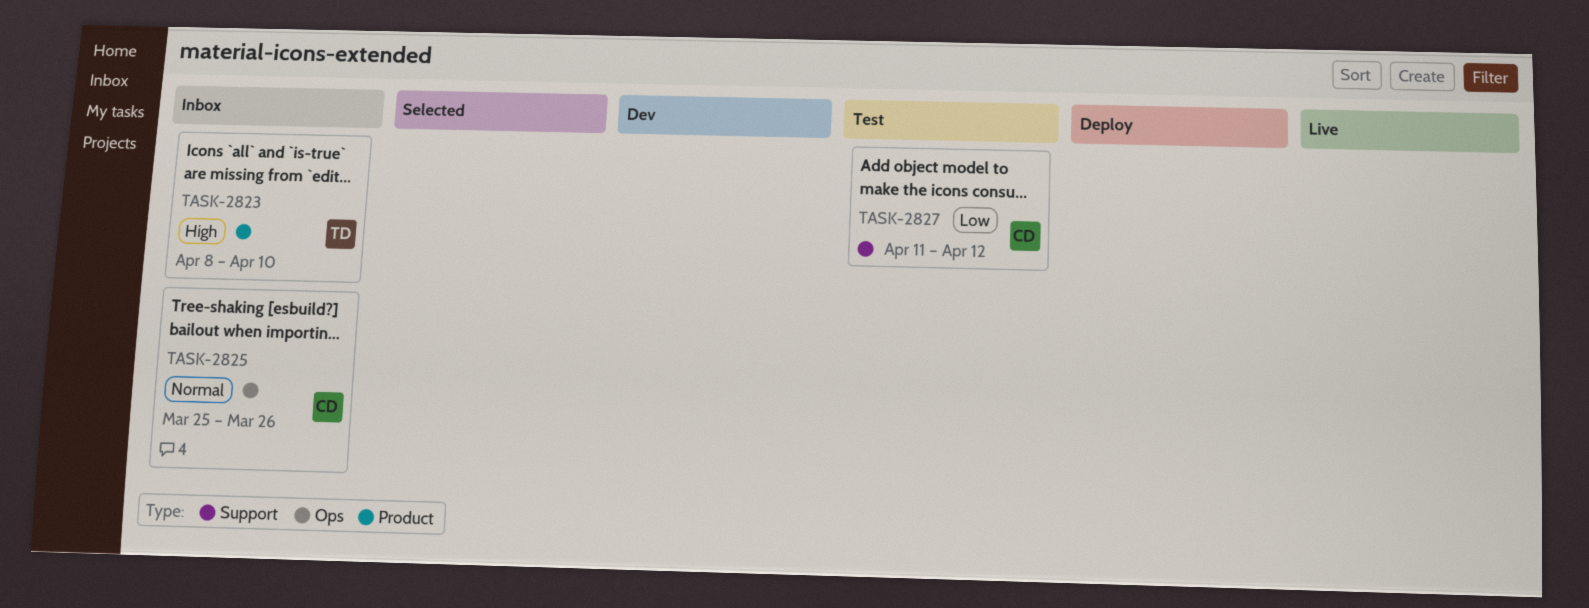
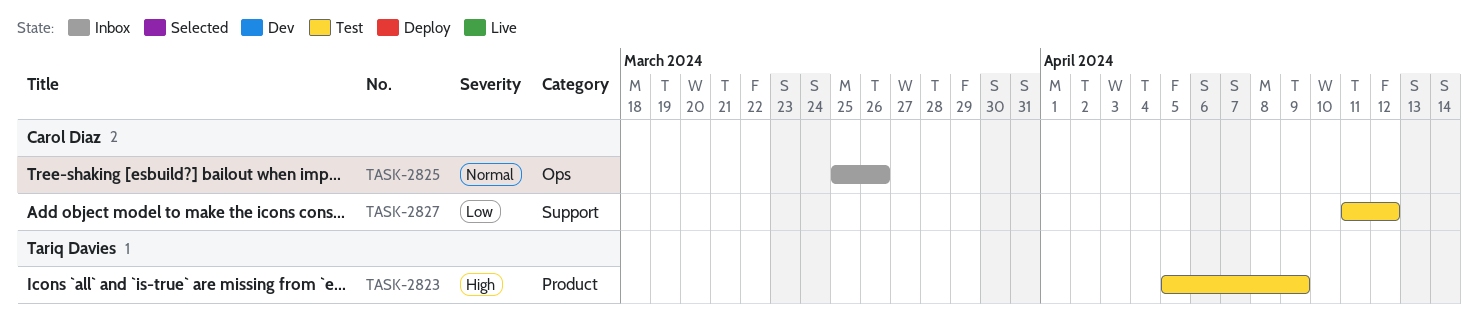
TASK-2823, status: Inbox -> Test
TASK-2823, start: Apr 8 -> Apr 5
TASK-2823, due: Apr 10 -> Apr 9

